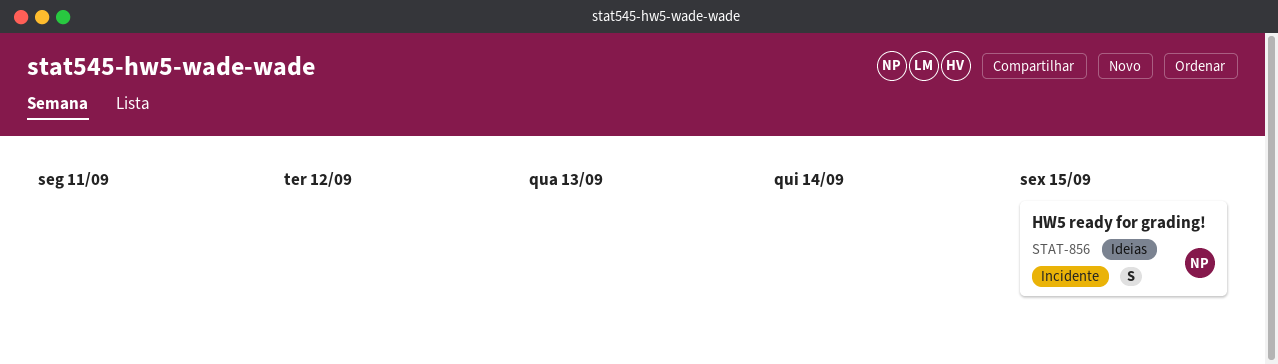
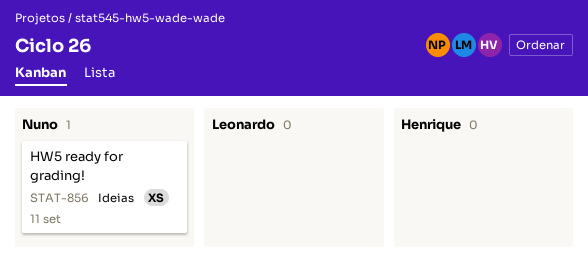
STAT-856, estimate: S -> XS
STAT-856, due: Sep 15 -> Sep 11

